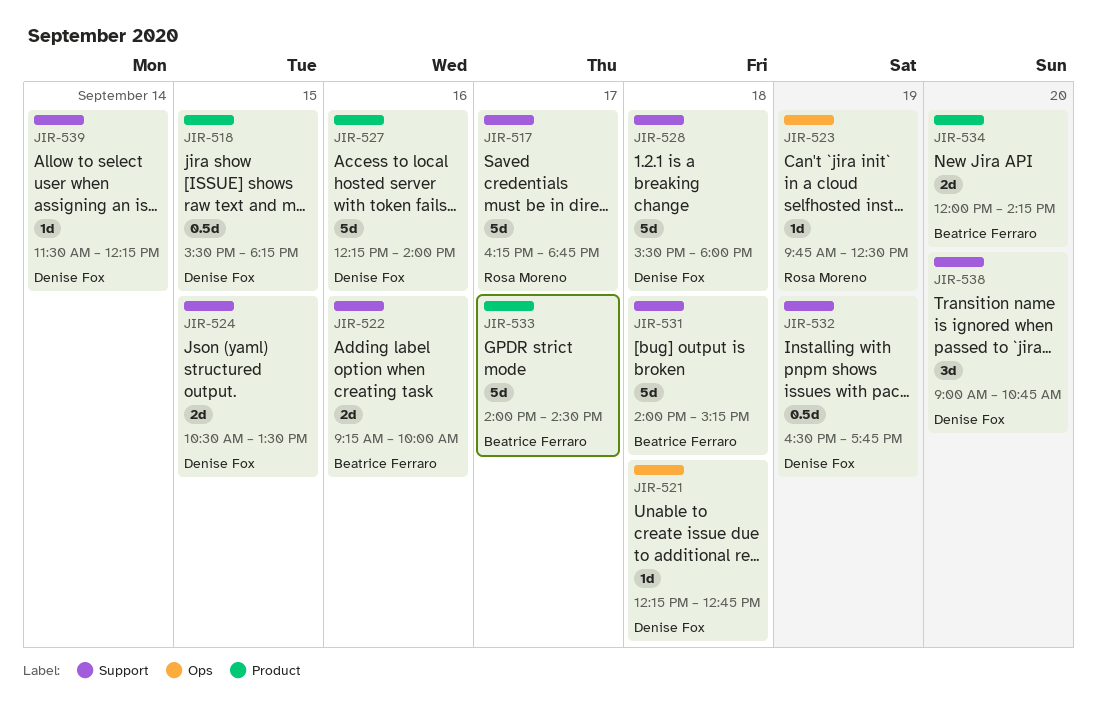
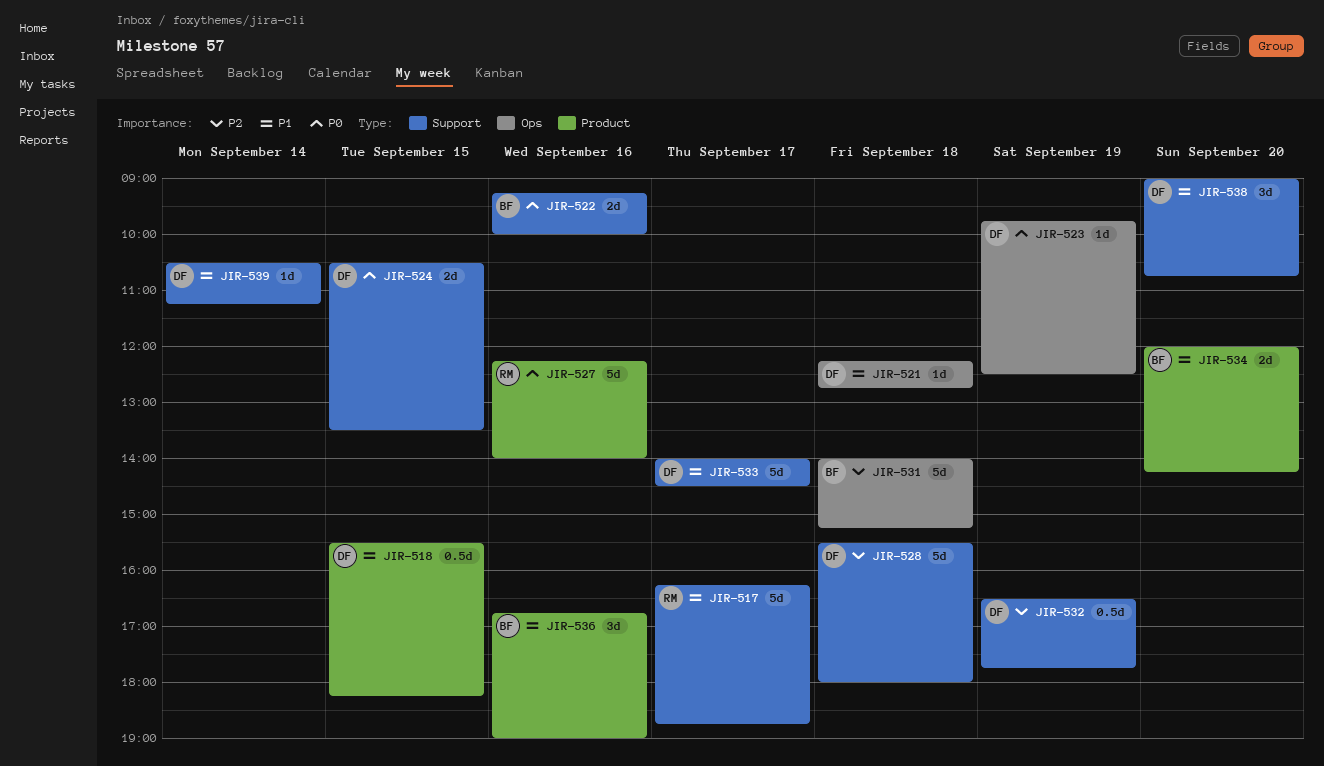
JIR-523, owner: Rosa Moreno -> Denise Fox
JIR-527, owner: Denise Fox -> Rosa Moreno
JIR-531, label: Support -> Ops
JIR-533, owner: Beatrice Ferraro -> Denise Fox
JIR-533, label: Product -> Support
JIR-536: none -> present
JIR-539, begins: 11:30 -> 10:30
JIR-539, ends: 12:15 -> 11:15

